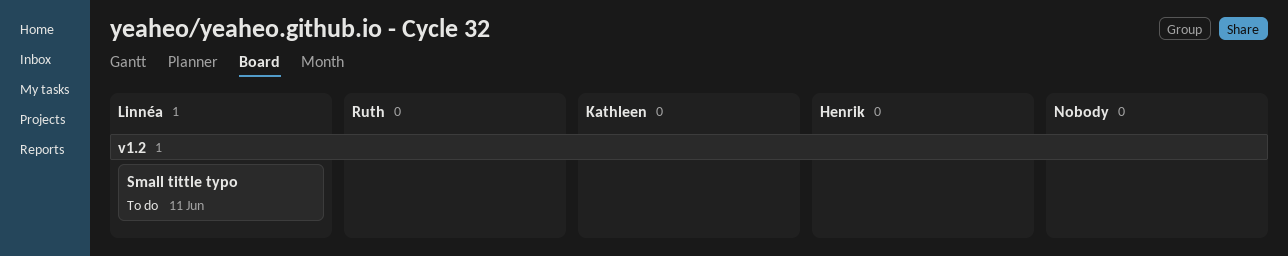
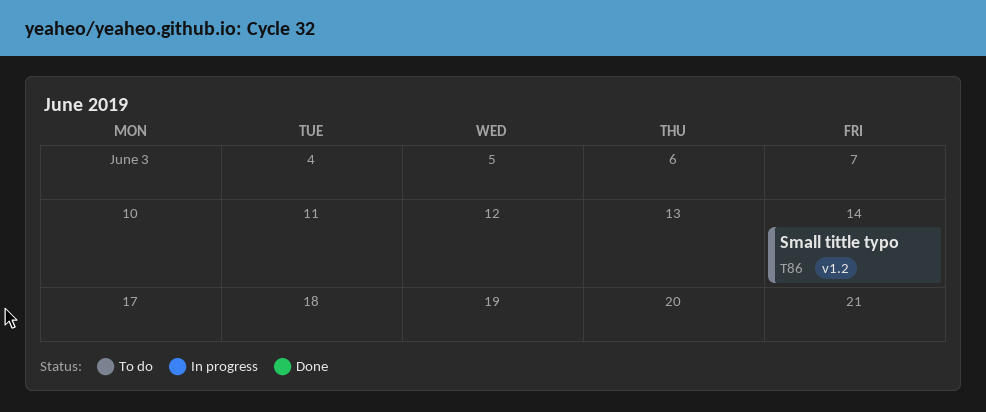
Small tittle typo, due: Jun 11 -> Jun 14

